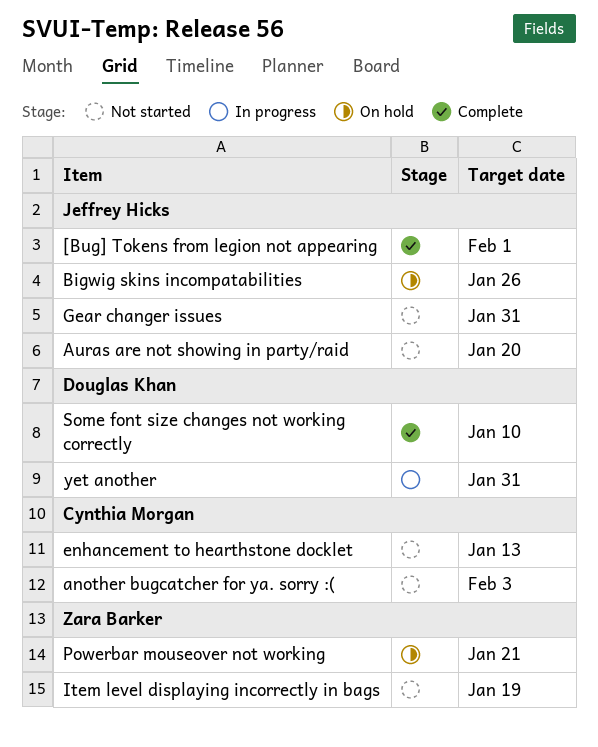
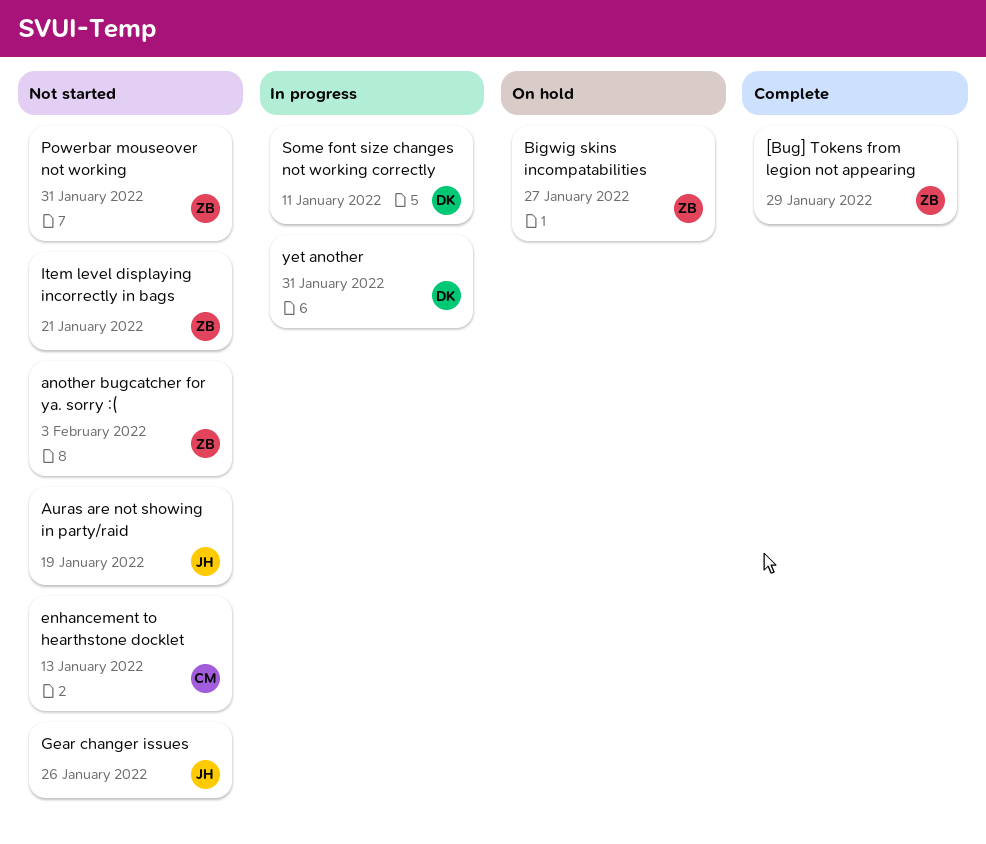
[Bug] Tokens from legion not appearing, owner: Jeffrey Hicks -> Zara Barker
[Bug] Tokens from legion not appearing, due: Feb 1 -> Jan 29
another bugcatcher for ya. sorry :(, owner: Cynthia Morgan -> Zara Barker
Auras are not showing in party/raid, due: Jan 20 -> Jan 19
Bigwig skins incompatabilities, owner: Jeffrey Hicks -> Zara Barker
Bigwig skins incompatabilities, due: Jan 26 -> Jan 27
Gear changer issues, due: Jan 31 -> Jan 26
Item level displaying incorrectly in bags, due: Jan 19 -> Jan 21
Powerbar mouseover not working, status: On hold -> Not started
Powerbar mouseover not working, due: Jan 21 -> Jan 31
Some font size changes not working correctly, status: Complete -> In progress
Some font size changes not working correctly, due: Jan 10 -> Jan 11

